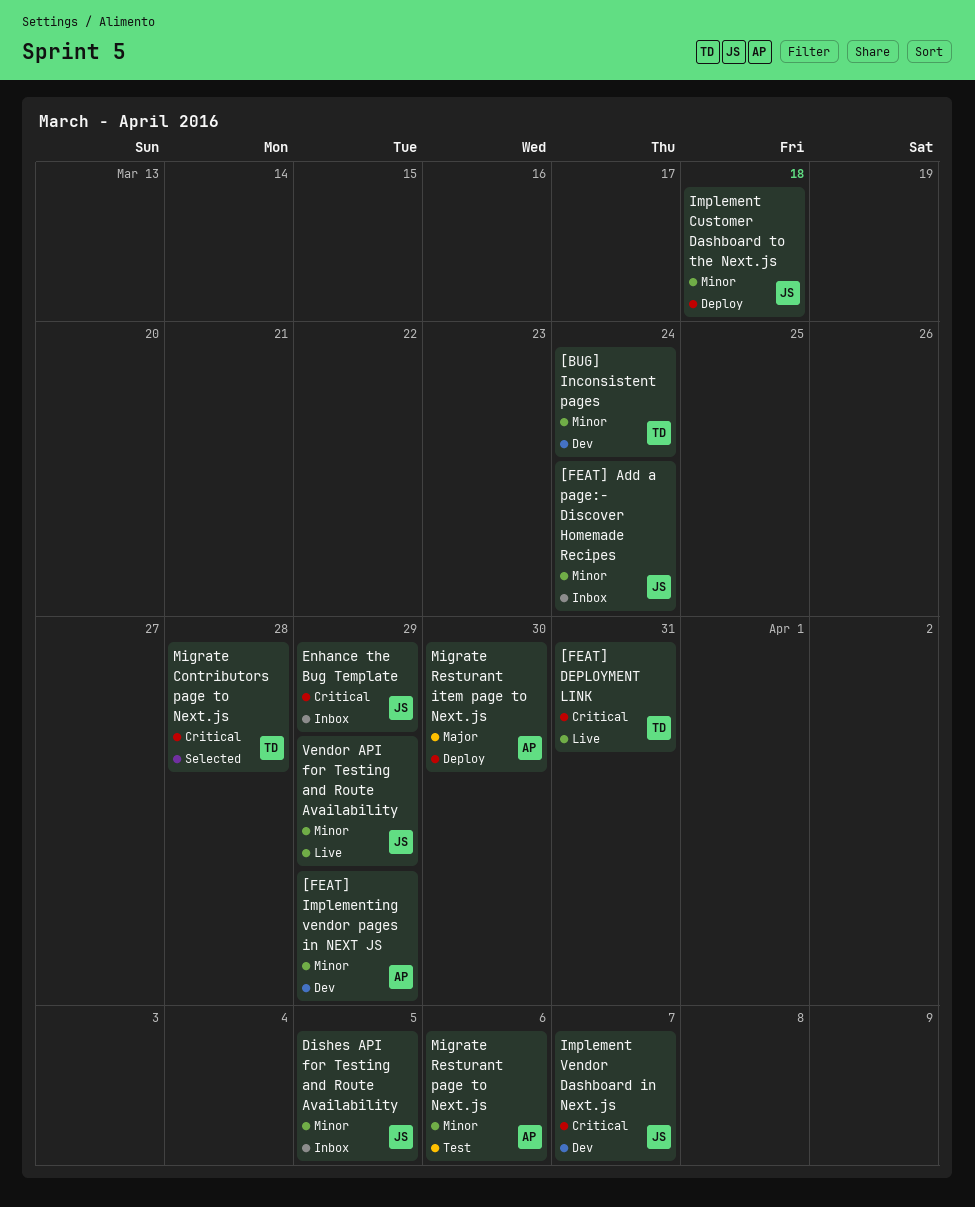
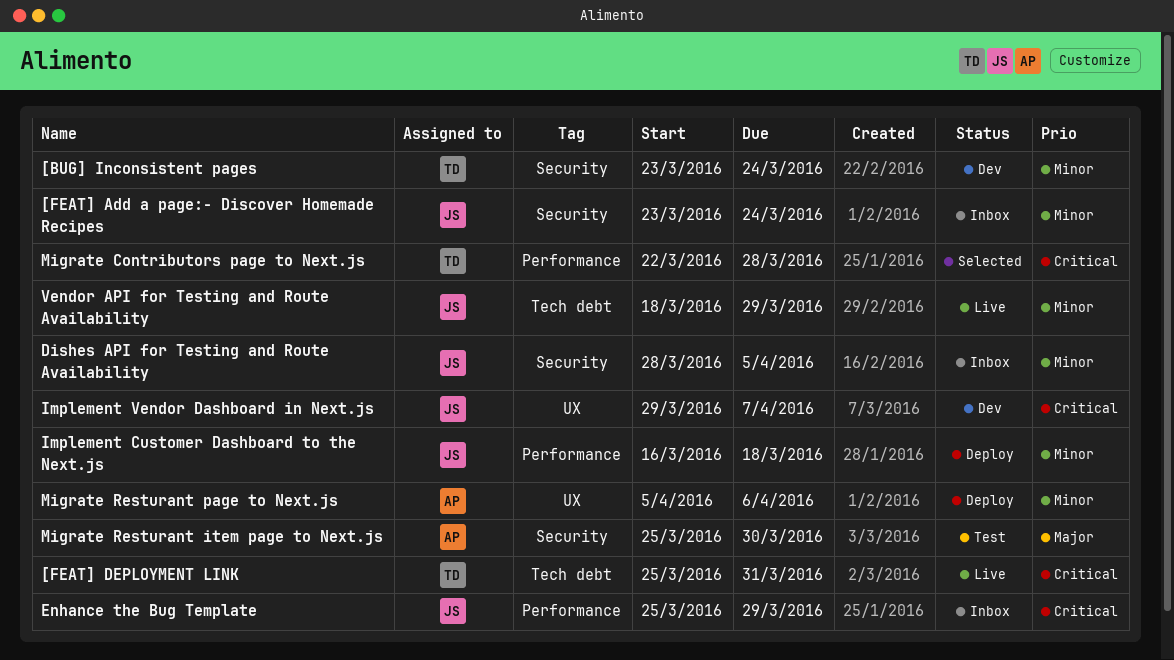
[FEAT] Implementing vendor pages in NEXT JS: present -> none
Migrate Resturant item page to Next.js, status: Deploy -> Test
Migrate Resturant page to Next.js, status: Test -> Deploy

